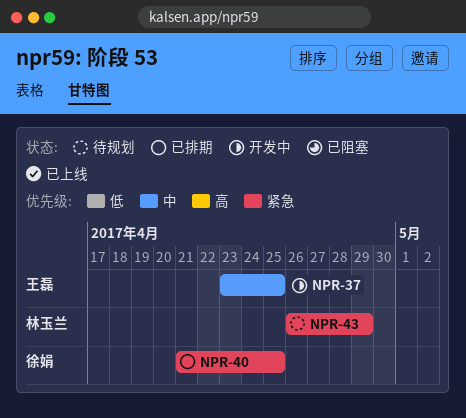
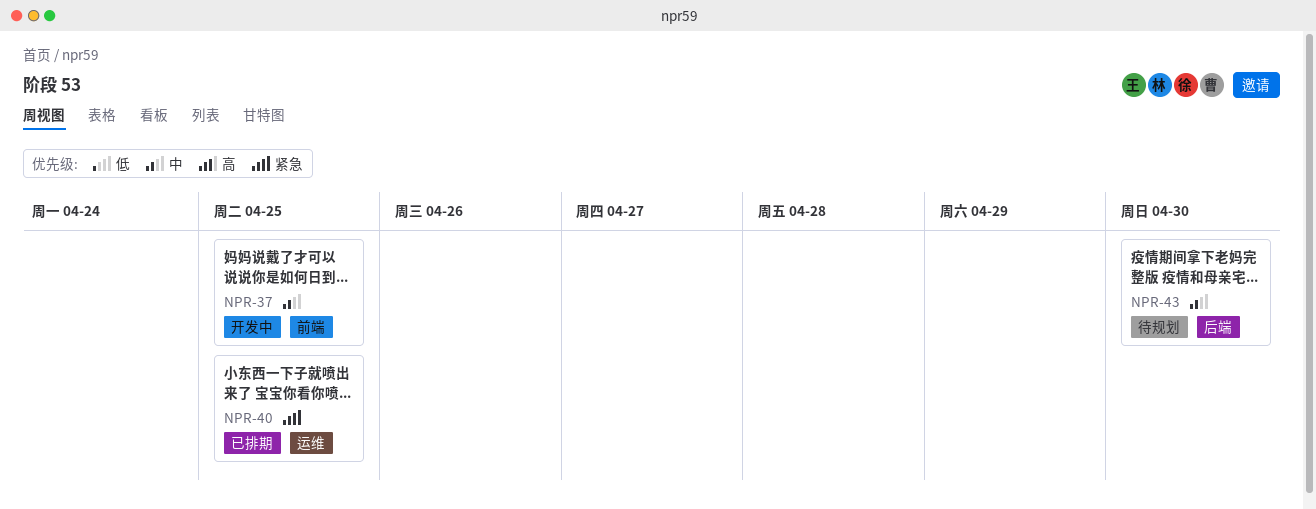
NPR-43, priority: 紧急 -> 中
NPR-43, due: Apr 29 -> Apr 30

